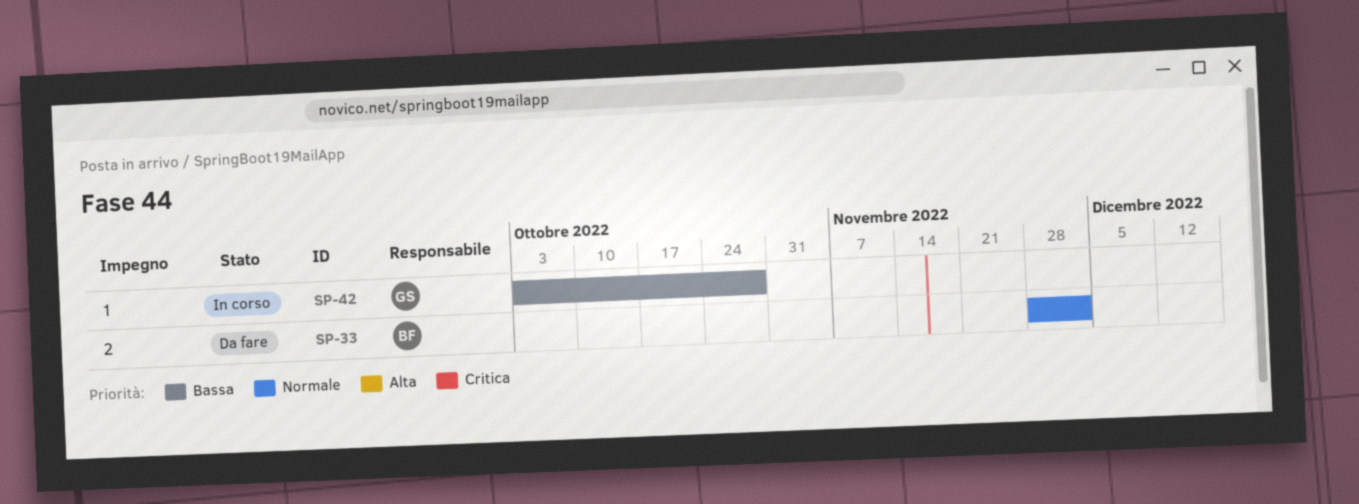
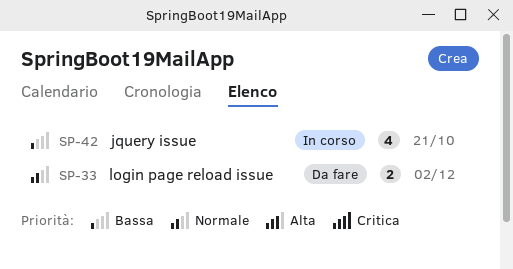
SP-42, estimate: 1 -> 4
SP-42, due: Oct 28 -> Oct 21

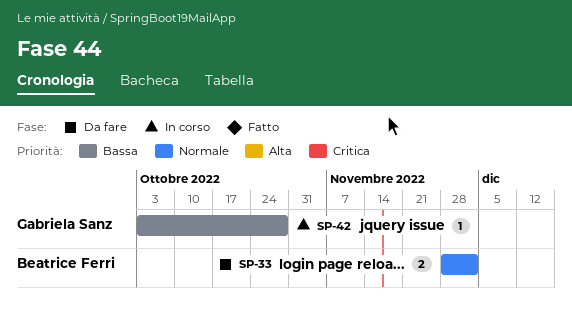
SP-42, estimate: 4 -> 1
SP-42, due: Oct 21 -> Oct 28

